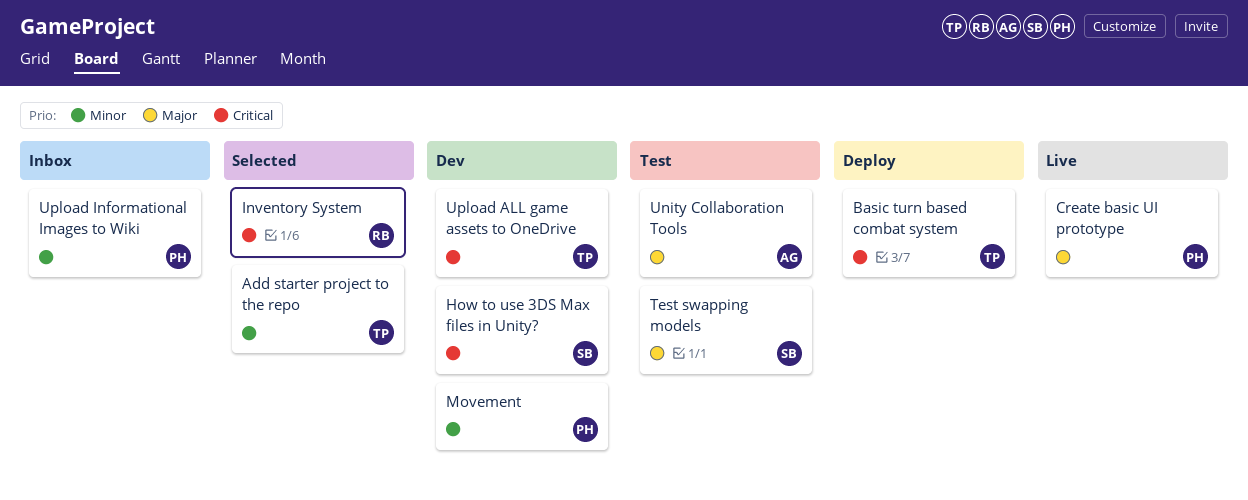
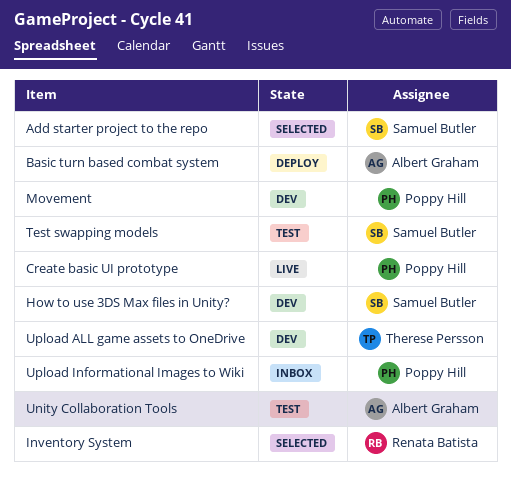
Add starter project to the repo, owner: Therese Persson -> Samuel Butler
Basic turn based combat system, owner: Therese Persson -> Albert Graham

